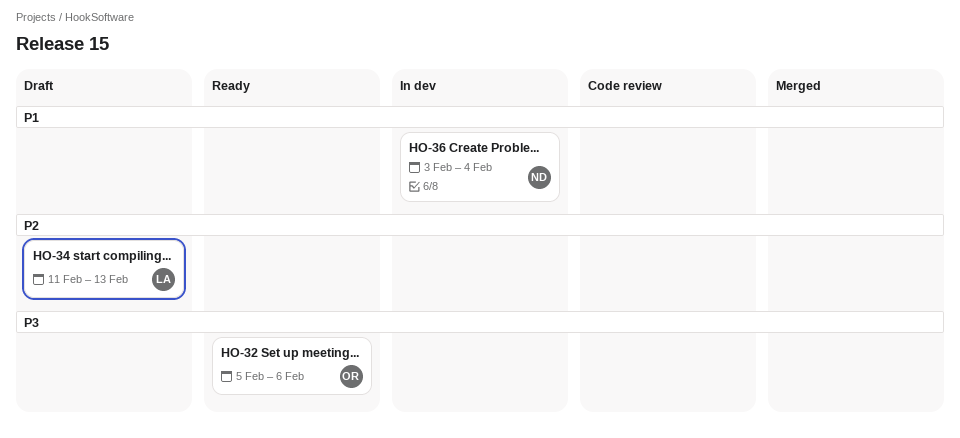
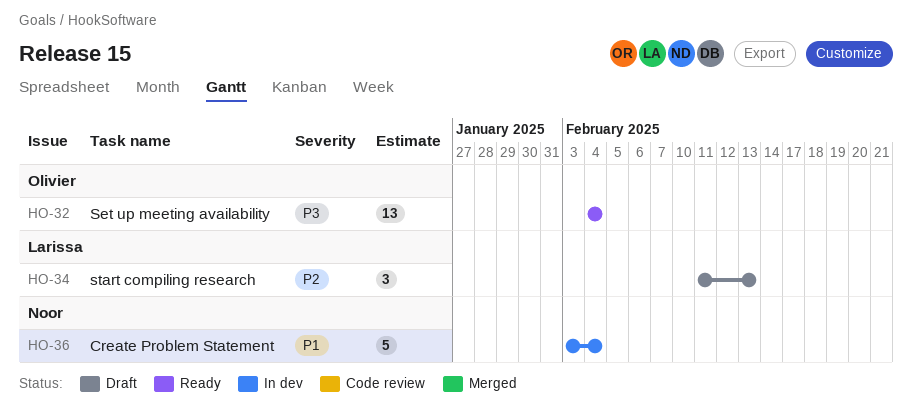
HO-32, start: Feb 5 -> Feb 4
HO-32, due: Feb 6 -> Feb 4

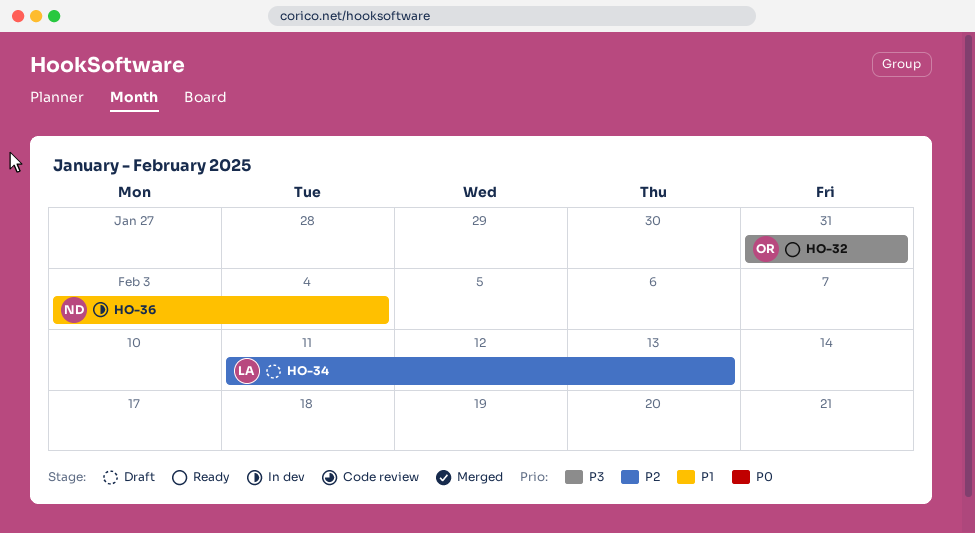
HO-32, start: Feb 4 -> Jan 31
HO-32, due: Feb 4 -> Jan 31

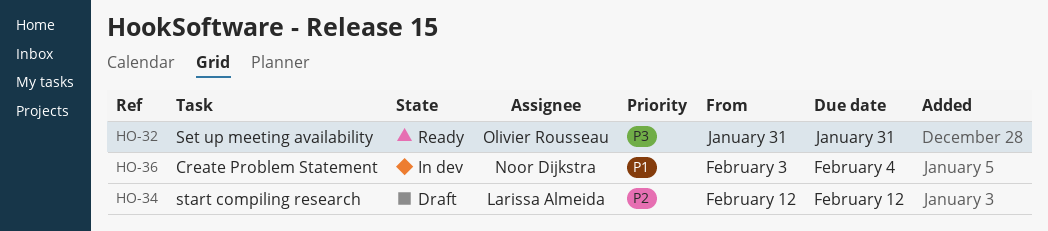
HO-34, start: Feb 11 -> Feb 12
HO-34, due: Feb 13 -> Feb 12

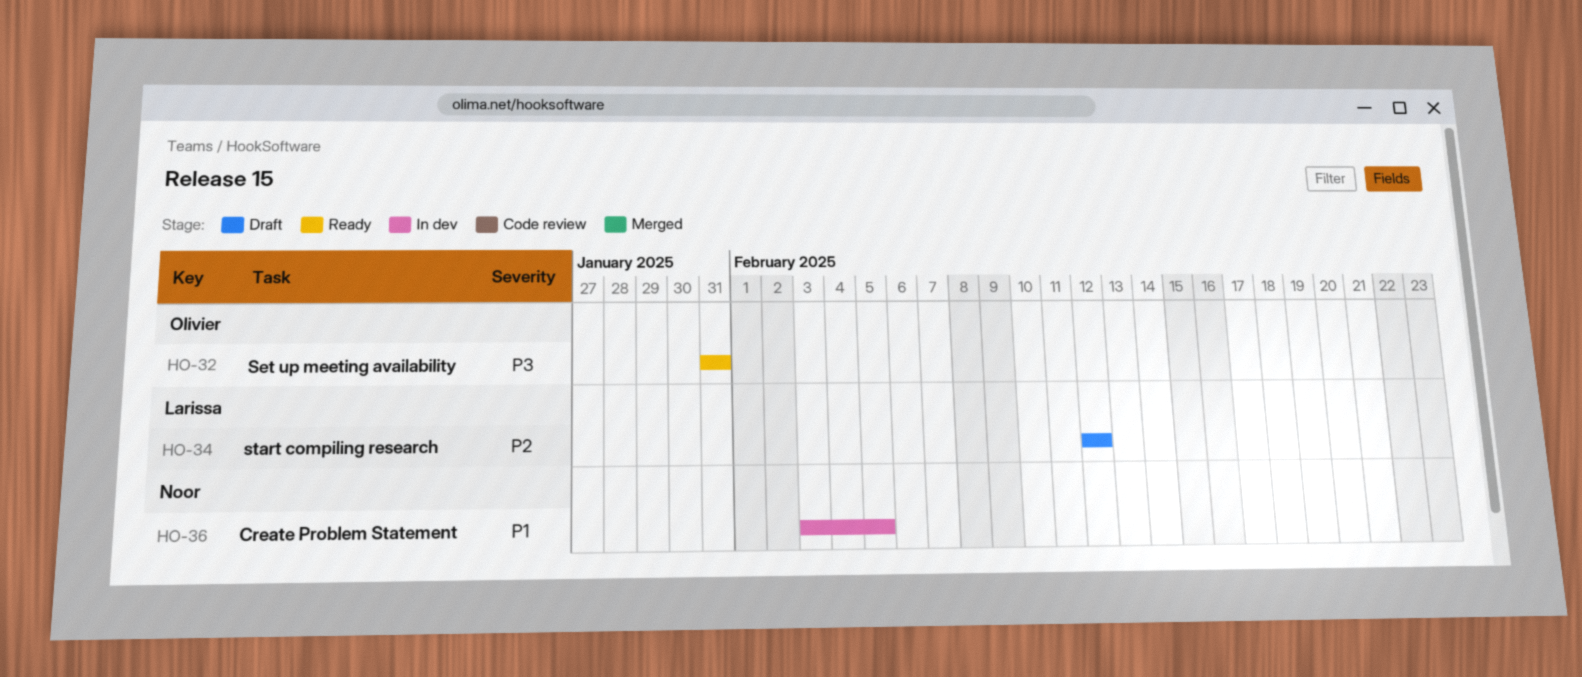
HO-36, due: Feb 4 -> Feb 5

